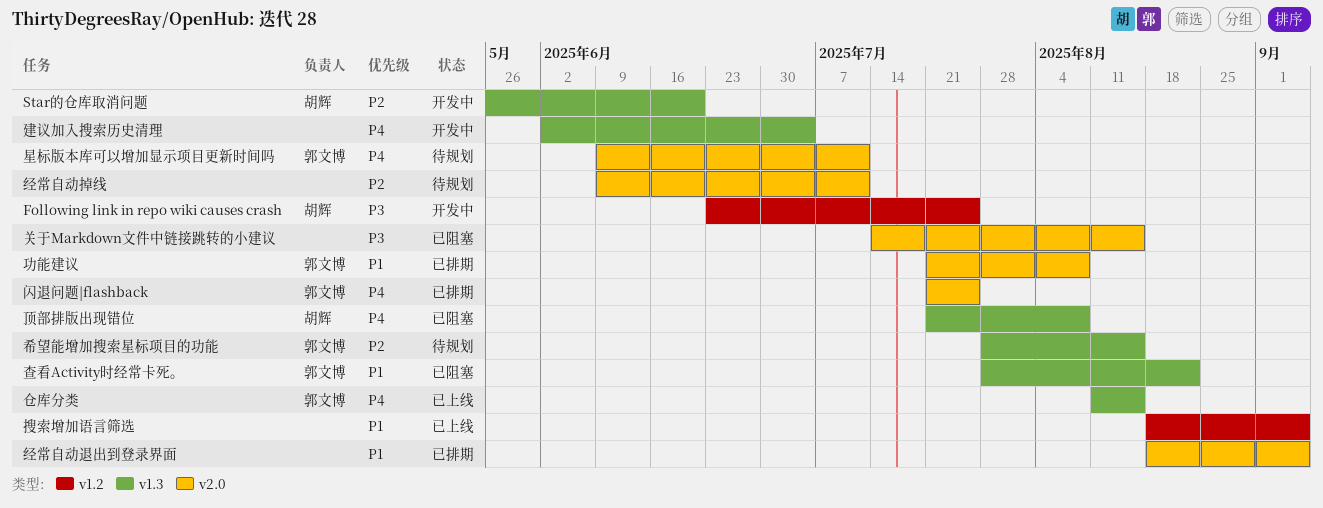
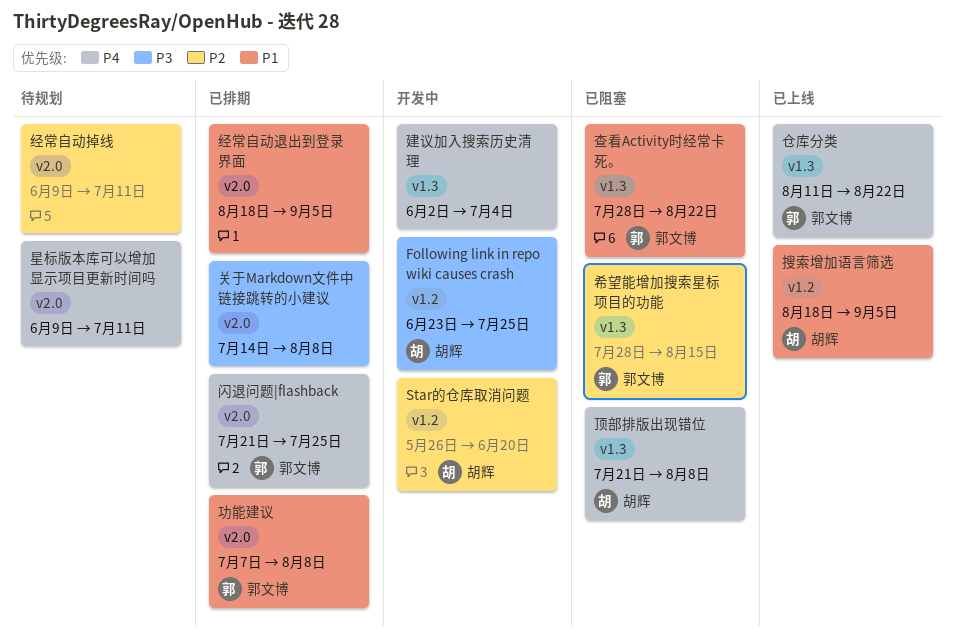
Star的仓库取消问题, label: v1.3 -> v1.2
仓库分类, due: Aug 15 -> Aug 22
关于Markdown文件中链接跳转的小建议, status: 已阻塞 -> 已排期
关于Markdown文件中链接跳转的小建议, due: Aug 15 -> Aug 8
功能建议, start: Jul 21 -> Jul 7
希望能增加搜索星标项目的功能, status: 待规划 -> 已阻塞
搜索增加语言筛选, owner: none -> 胡辉
星标版本库可以增加显示项目更新时间吗, owner: 郭文博 -> none

